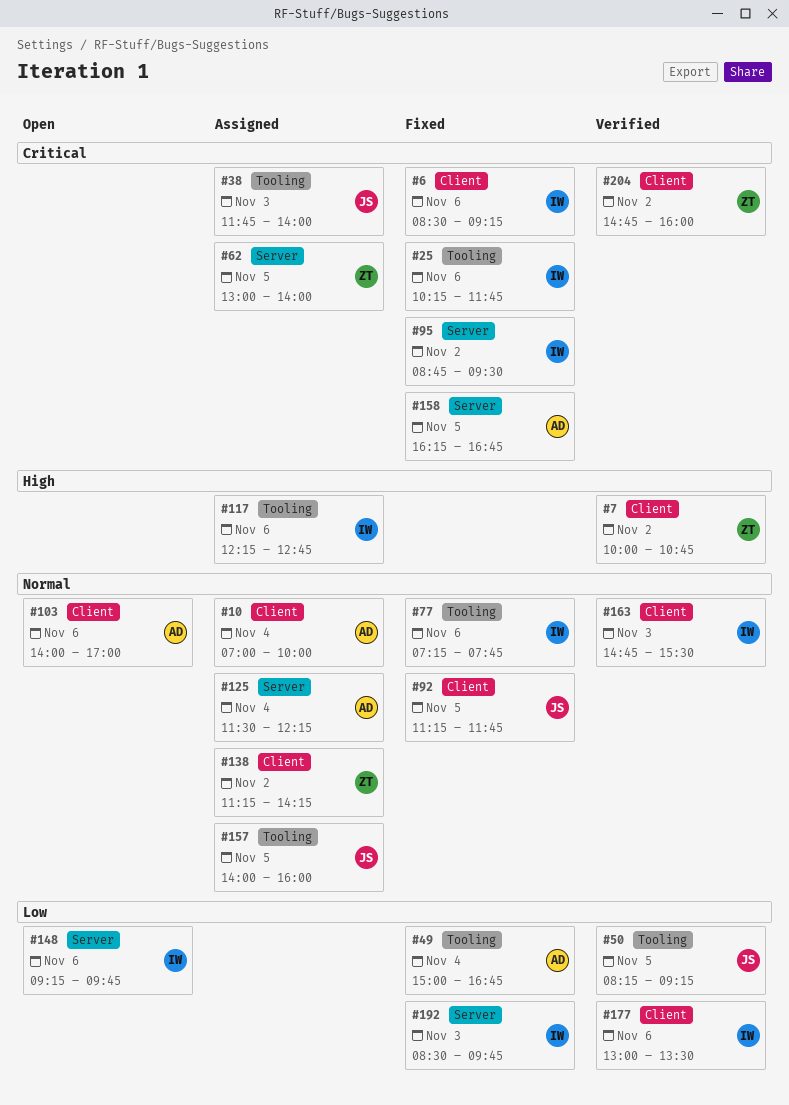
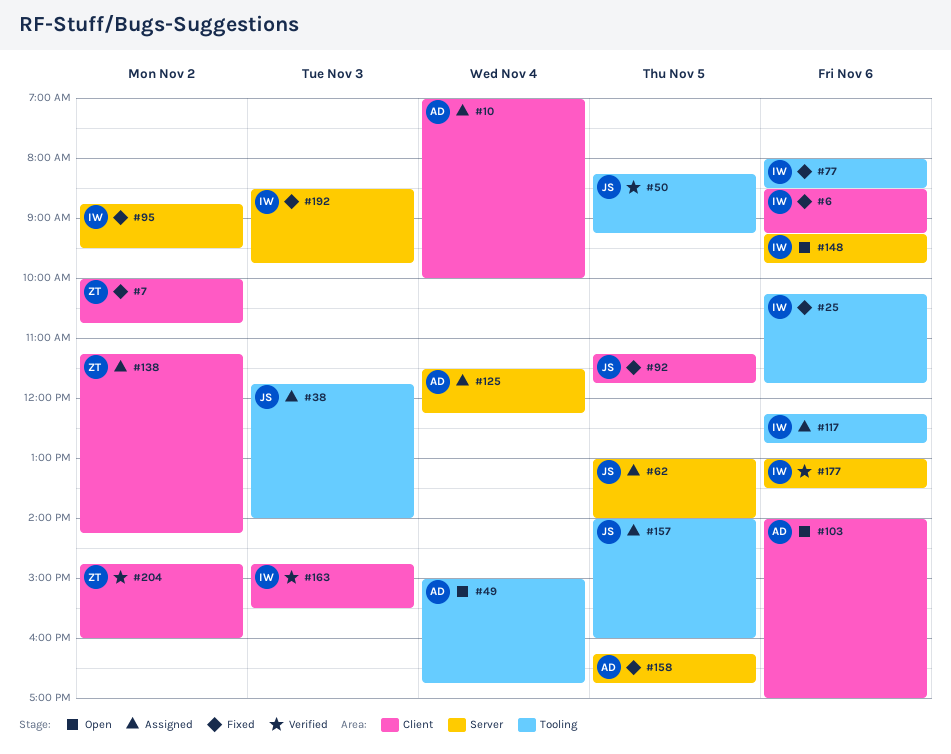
#7, status: Verified -> Fixed
#49, status: Fixed -> Open
#62, owner: ZT -> JS
#77, begins: 07:15 -> 08:00
#77, ends: 07:45 -> 08:30
#177, label: Client -> Server

